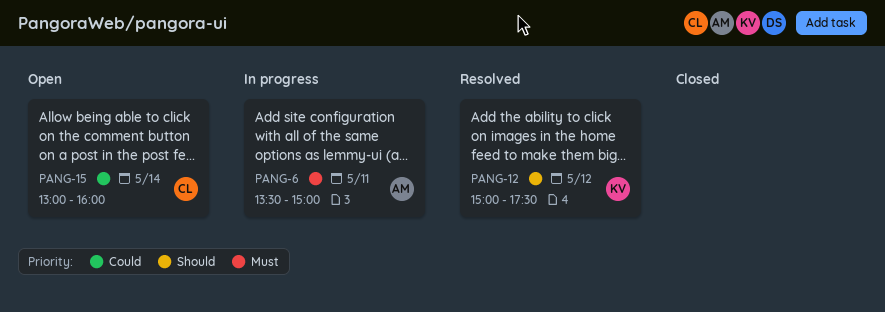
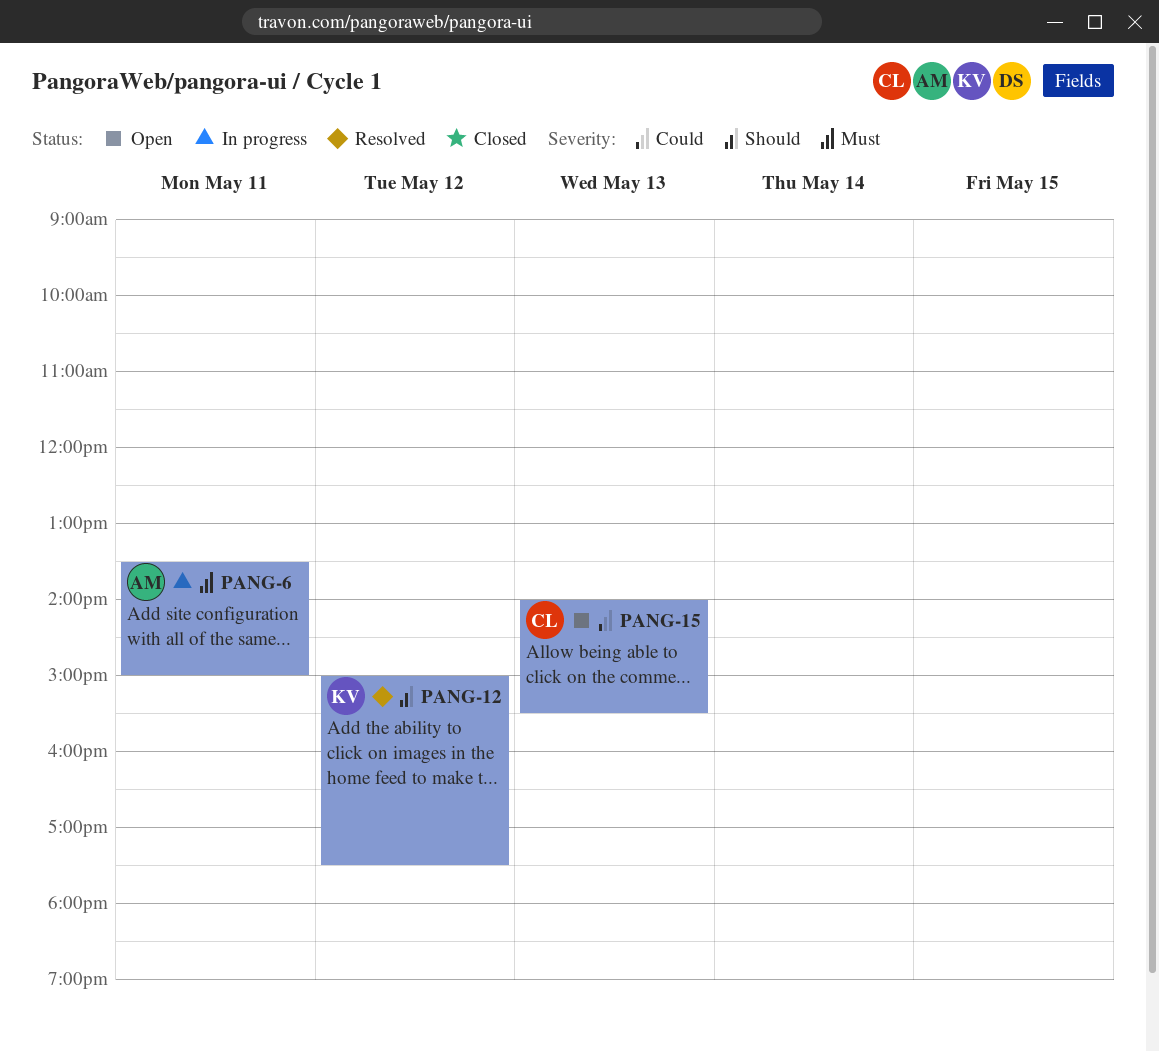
PANG-15, day: May 14 -> May 13
PANG-15, begins: 13:00 -> 14:00
PANG-15, ends: 16:00 -> 15:30

